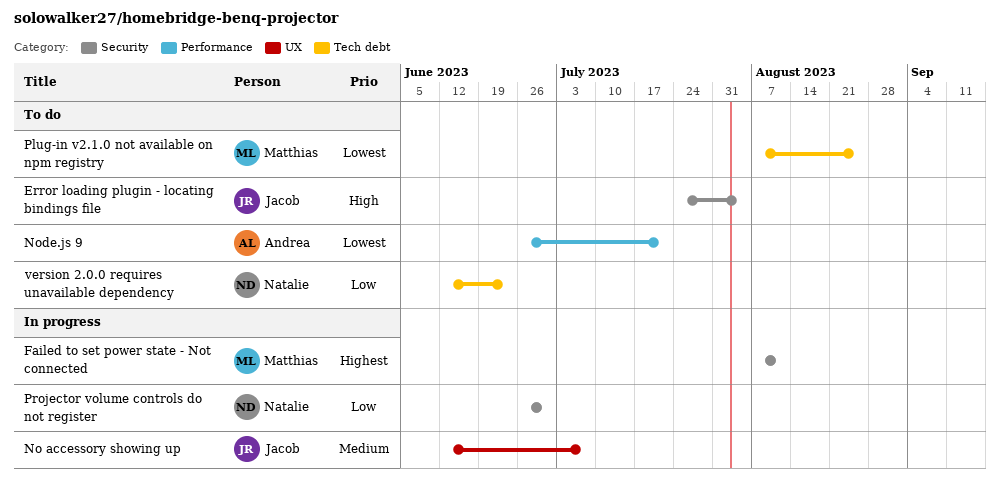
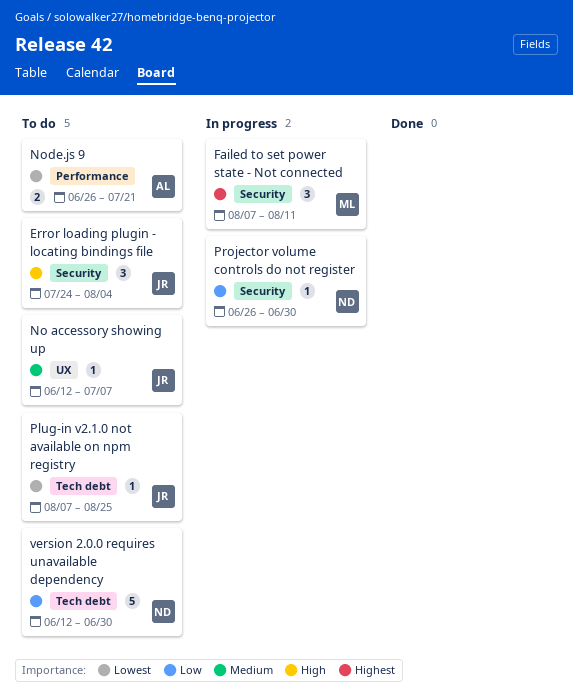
No accessory showing up, status: In progress -> To do
Plug-in v2.1.0 not available on npm registry, owner: Matthias -> Jacob
version 2.0.0 requires unavailable dependency, due: Jun 23 -> Jun 30

